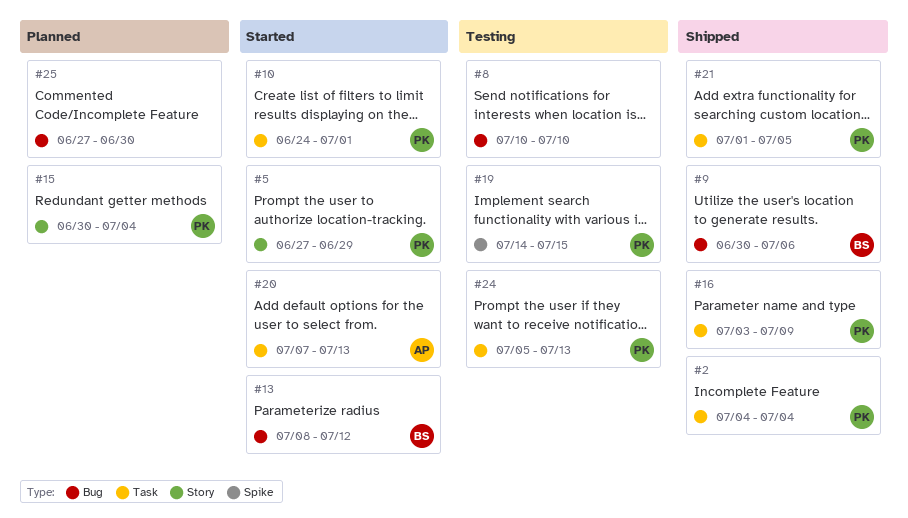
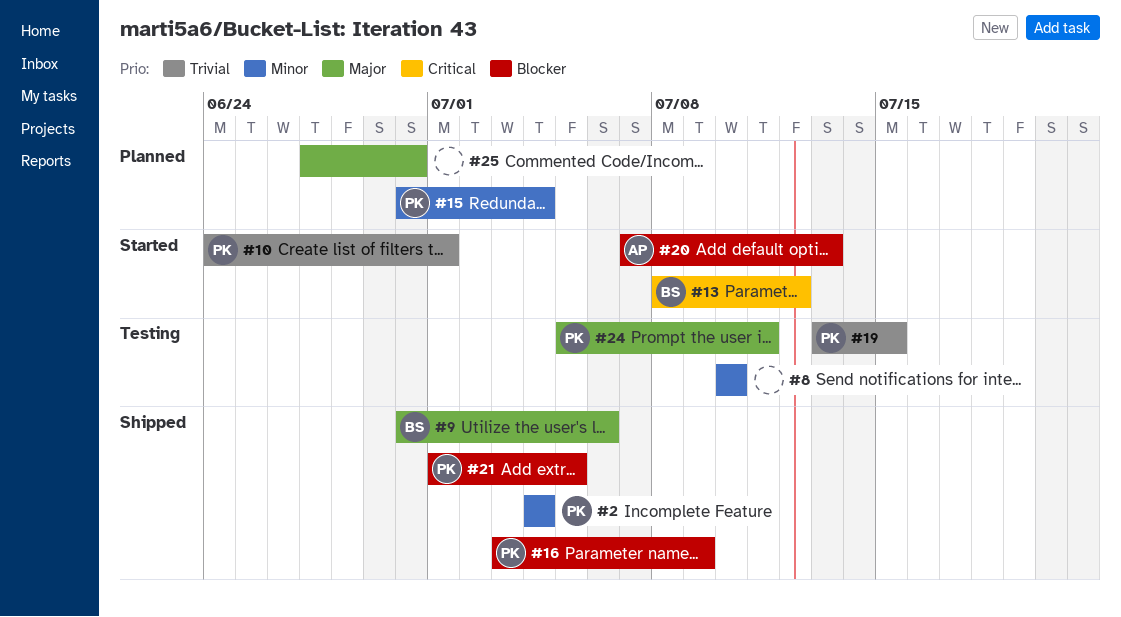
#5: present -> none
#19, start: Jul 14 -> Jul 13
#24, due: Jul 13 -> Jul 11

